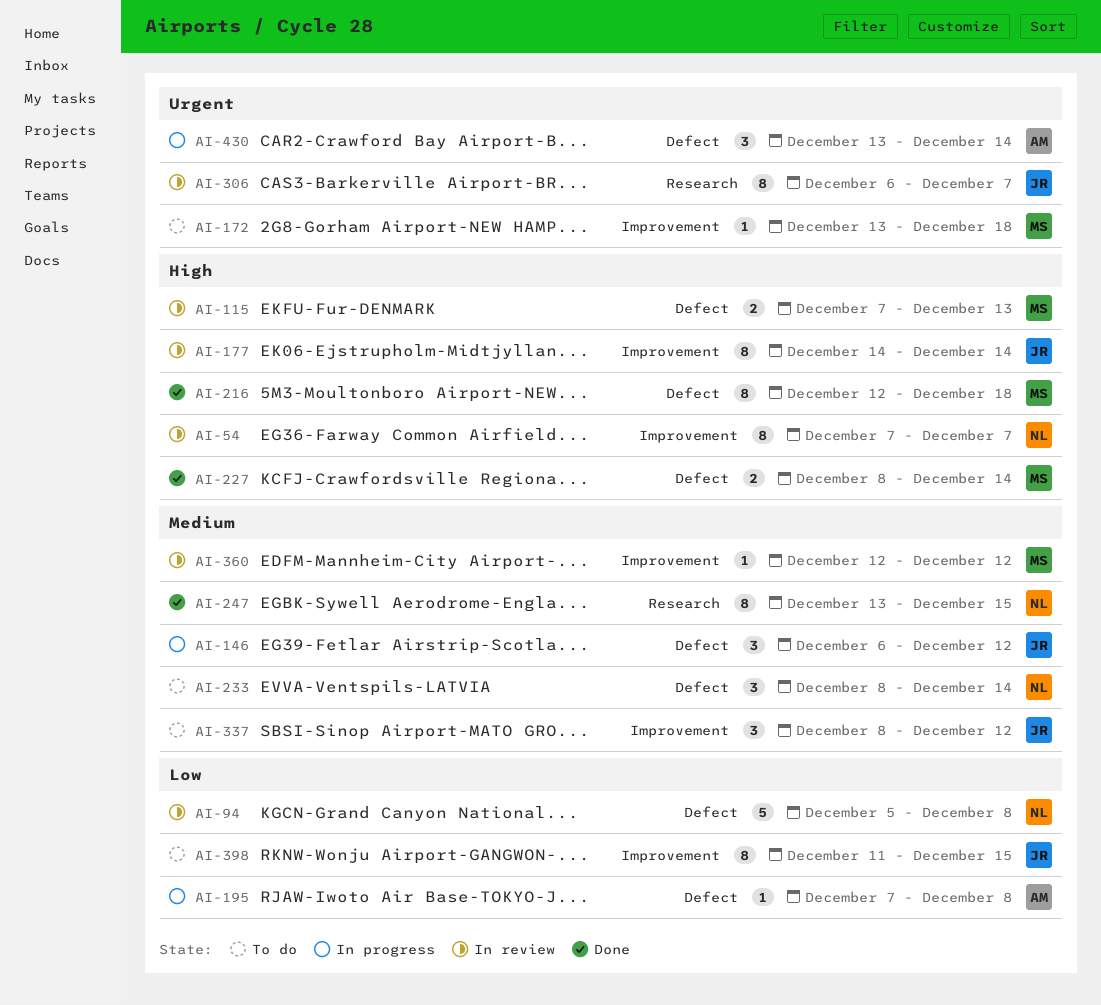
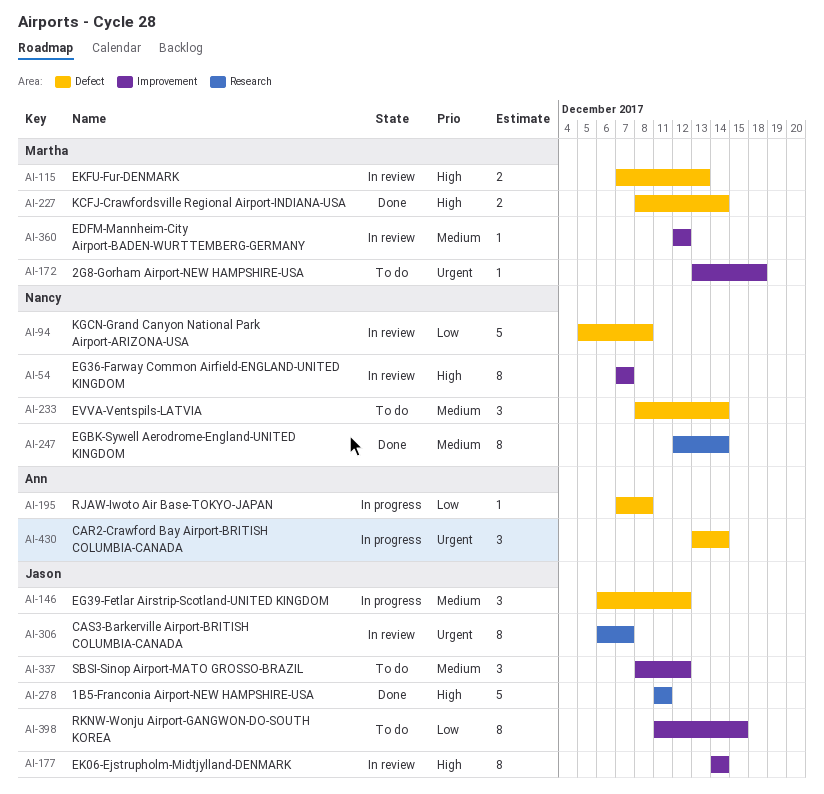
AI-216: present -> none
AI-247, start: Dec 13 -> Dec 12
AI-247, due: Dec 15 -> Dec 14
AI-278: none -> present

